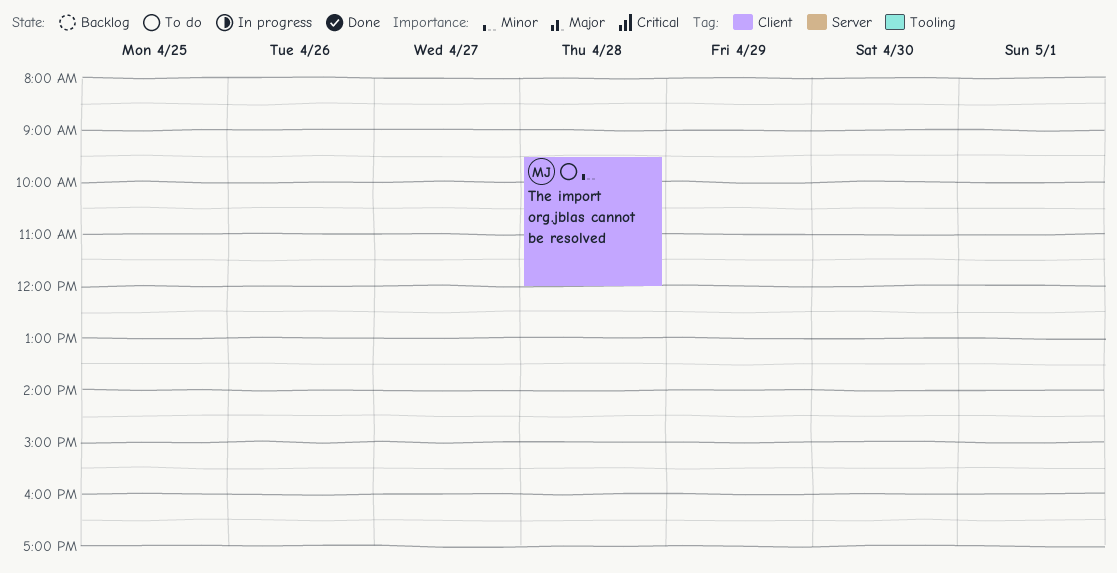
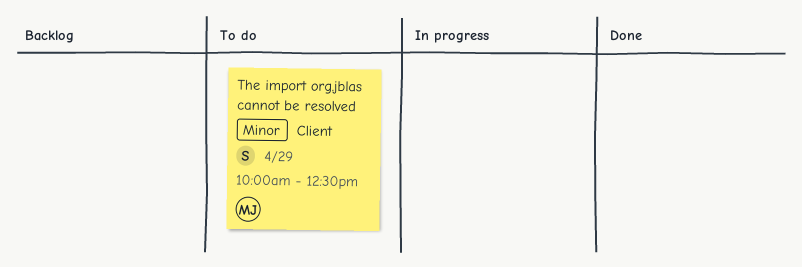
The import org.jblas cannot be resolved, day: Apr 28 -> Apr 29
The import org.jblas cannot be resolved, begins: 09:30 -> 10:00
The import org.jblas cannot be resolved, ends: 12:00 -> 12:30

